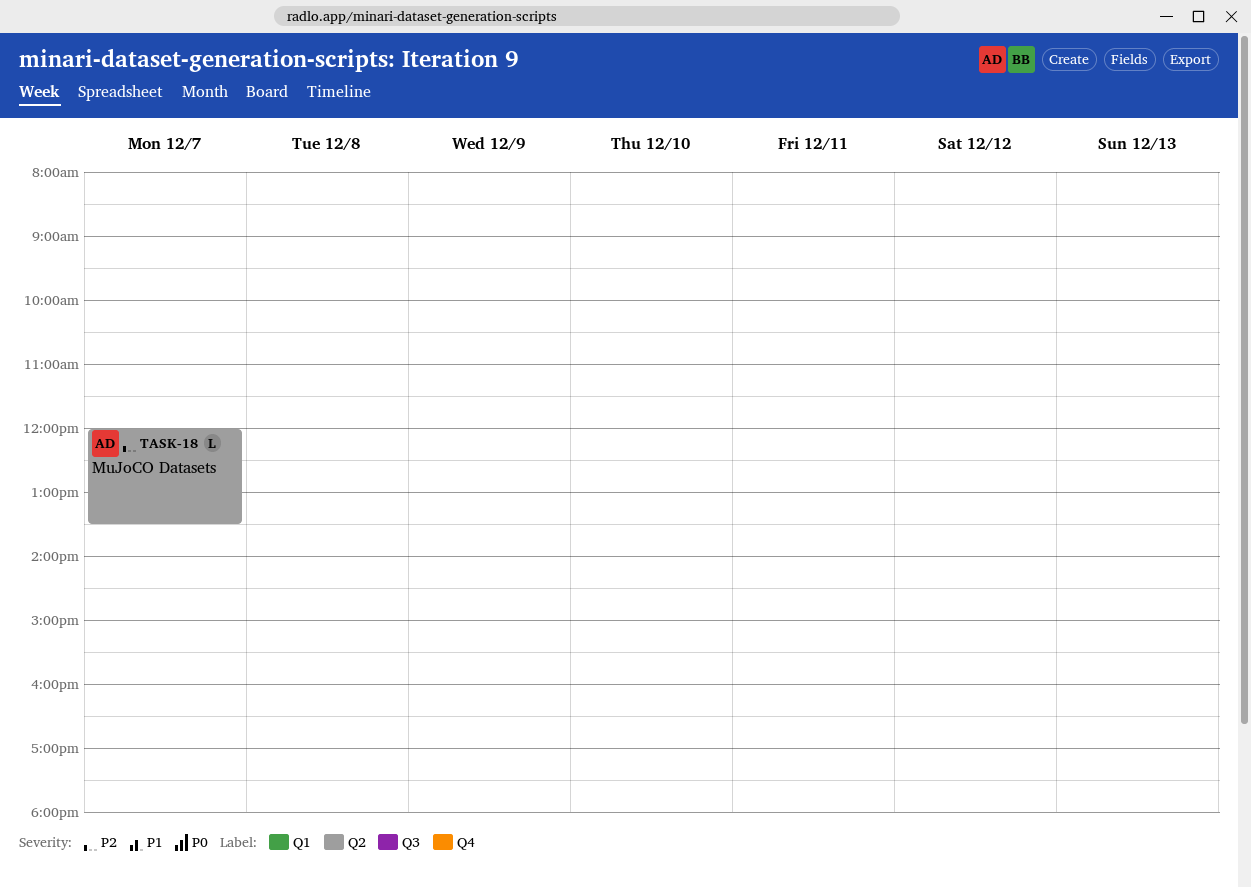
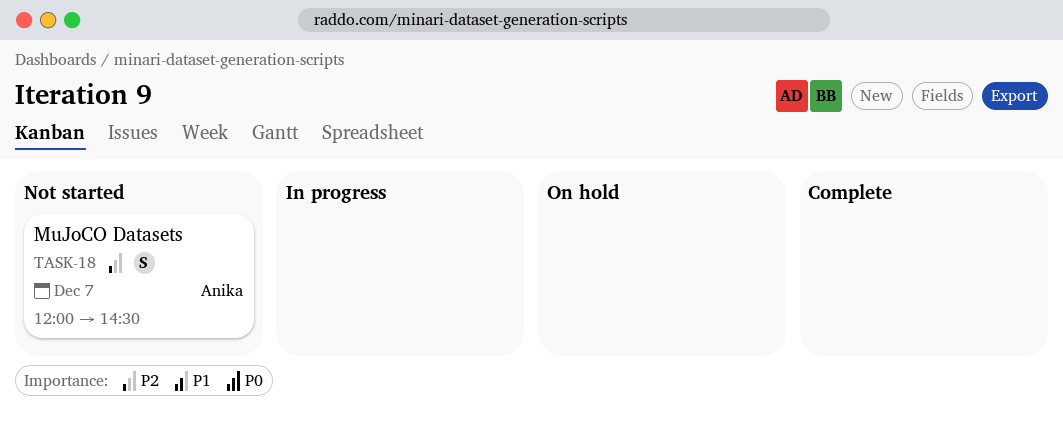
TASK-18, estimate: L -> S
TASK-18, ends: 13:30 -> 14:30

